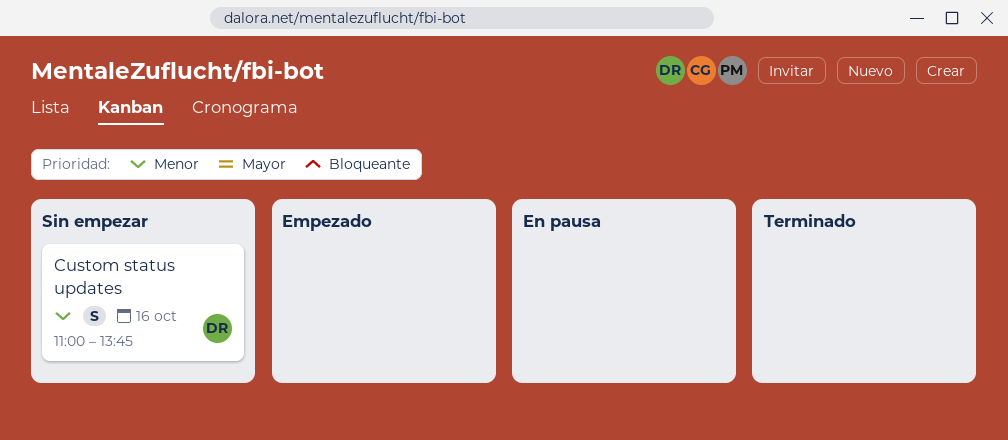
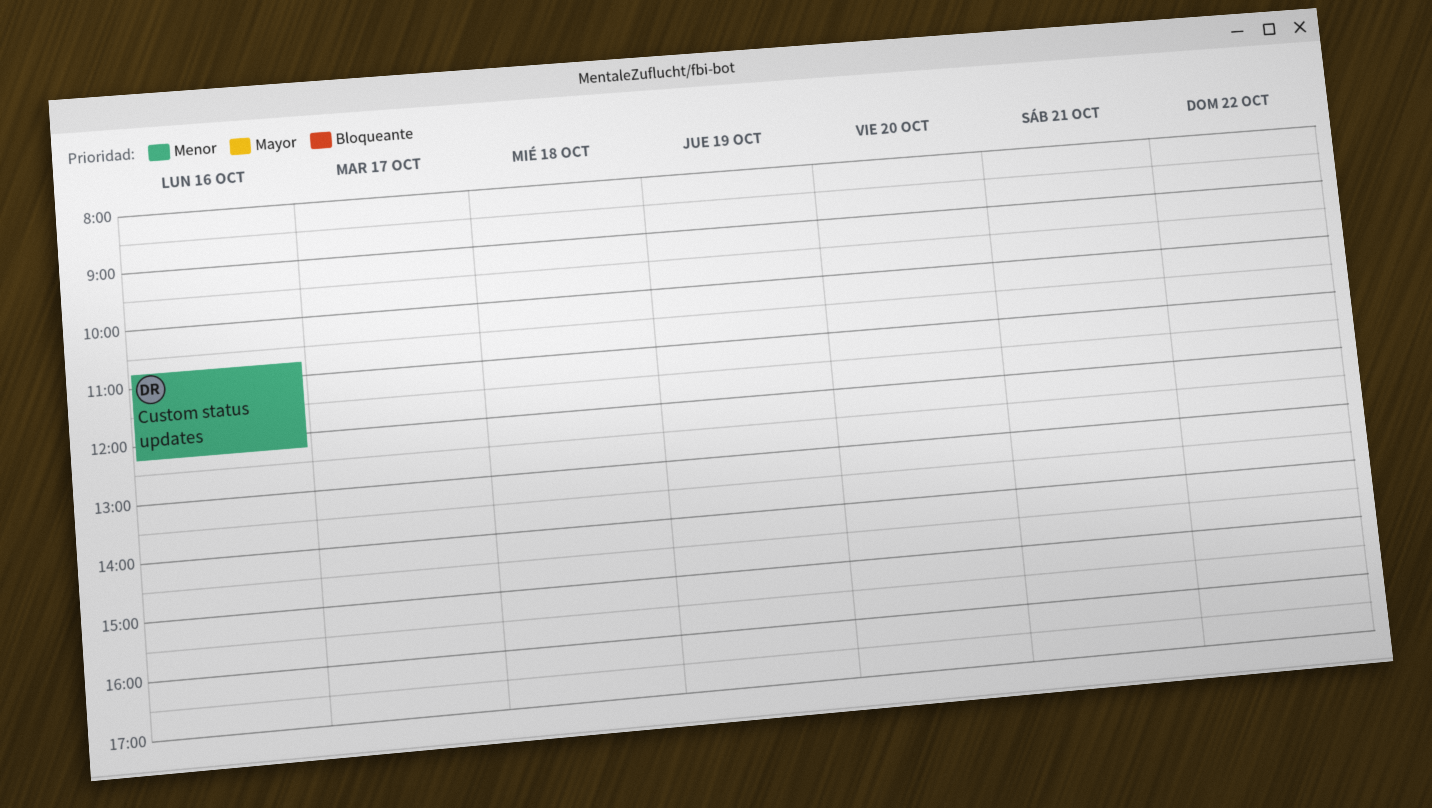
Custom status updates, begins: 11:00 -> 10:45
Custom status updates, ends: 13:45 -> 12:15

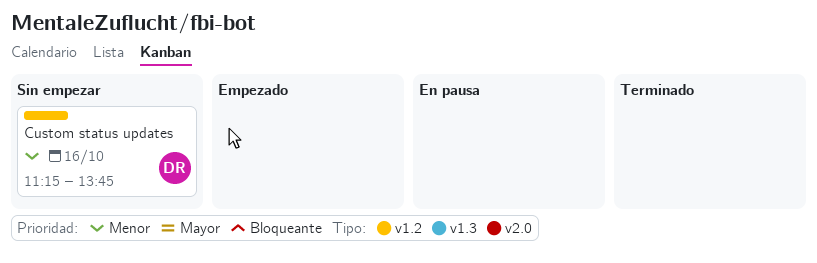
Custom status updates, begins: 10:45 -> 11:15
Custom status updates, ends: 12:15 -> 13:45

